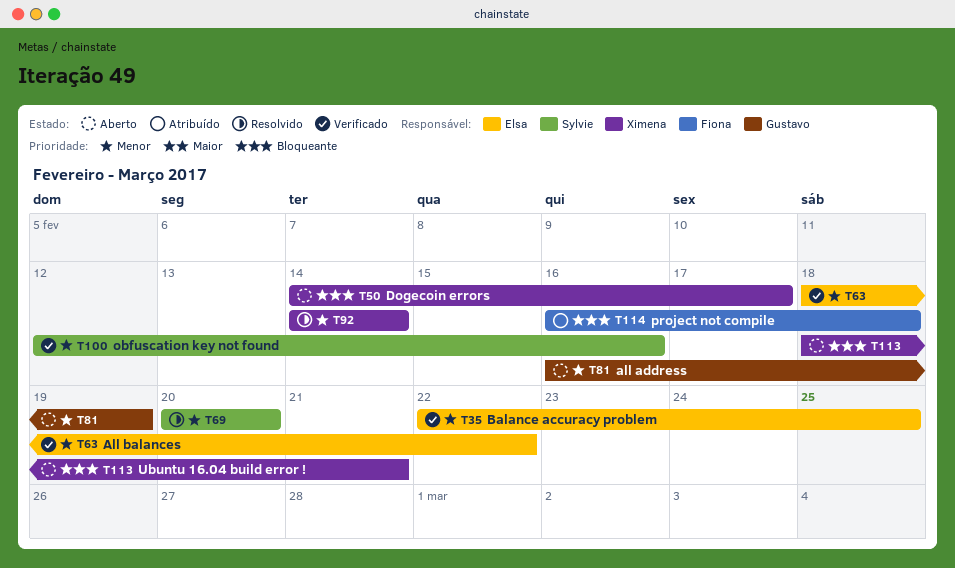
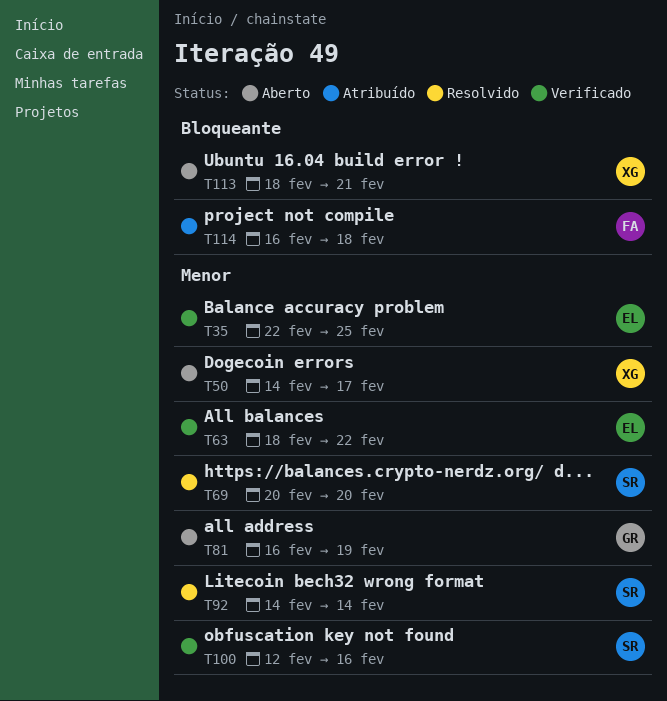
T50, priority: Bloqueante -> Menor
T92, owner: Ximena -> Sylvie

